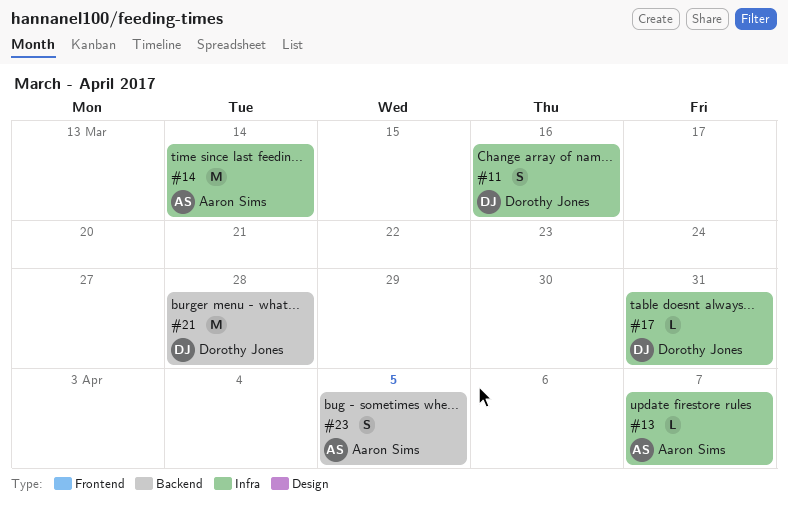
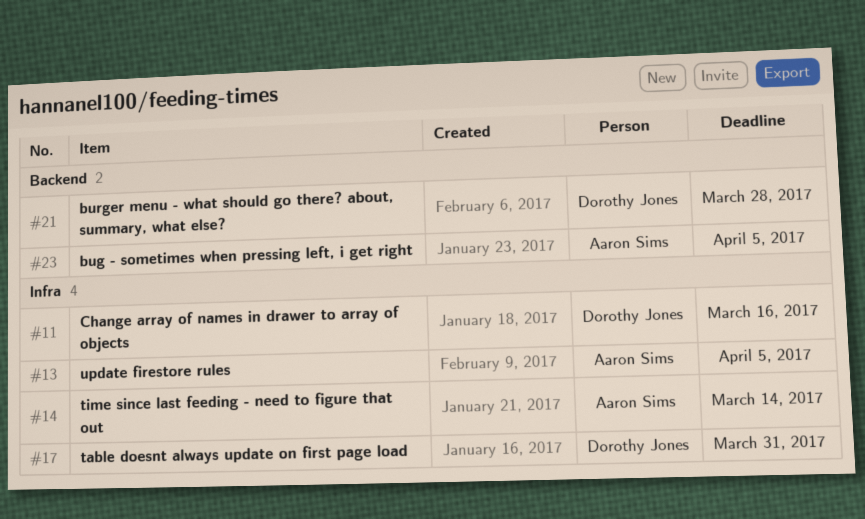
#13, due: Apr 7 -> Apr 5

